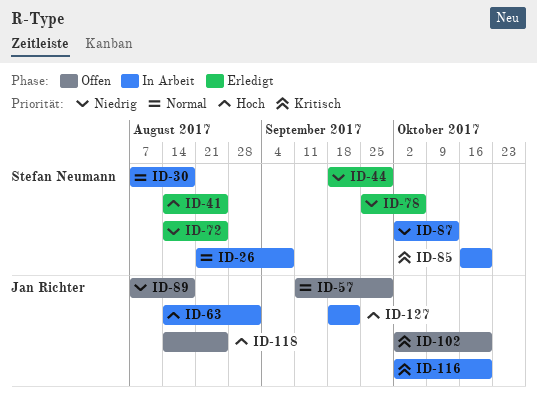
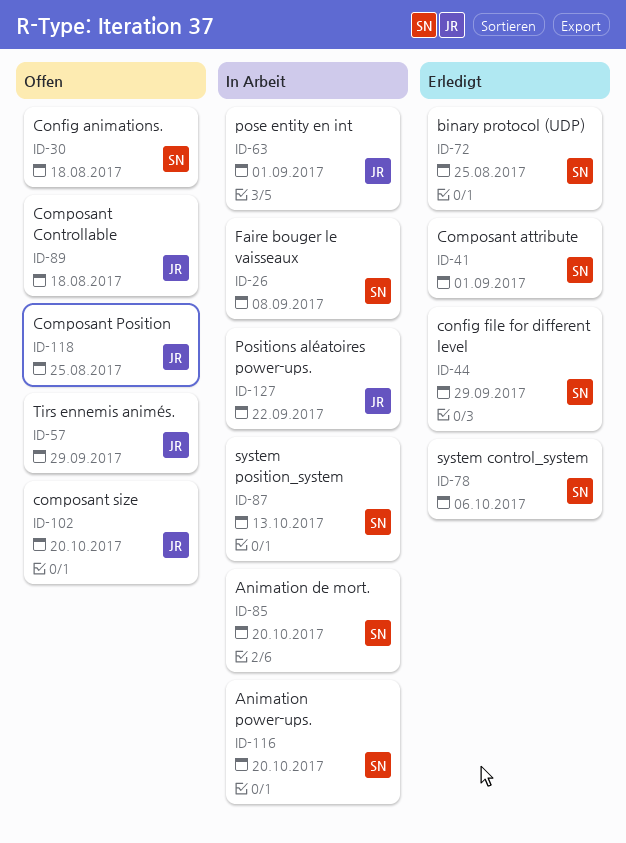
ID-30, status: In Arbeit -> Offen
ID-41, due: Aug 25 -> Sep 1
ID-116, owner: Jan Richter -> Stefan Neumann

